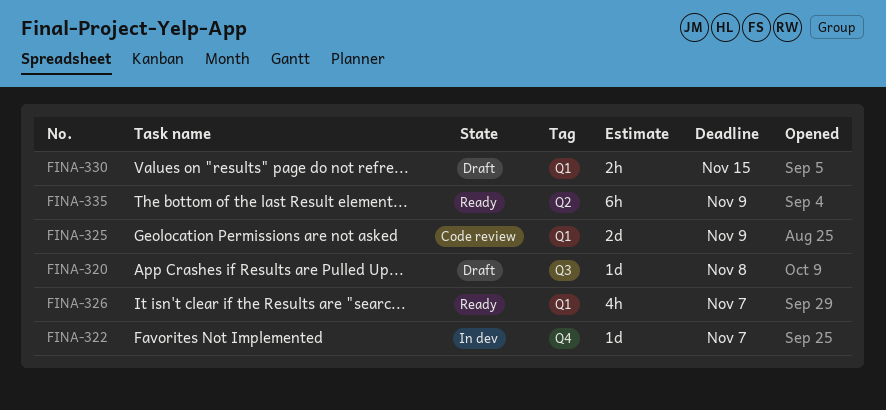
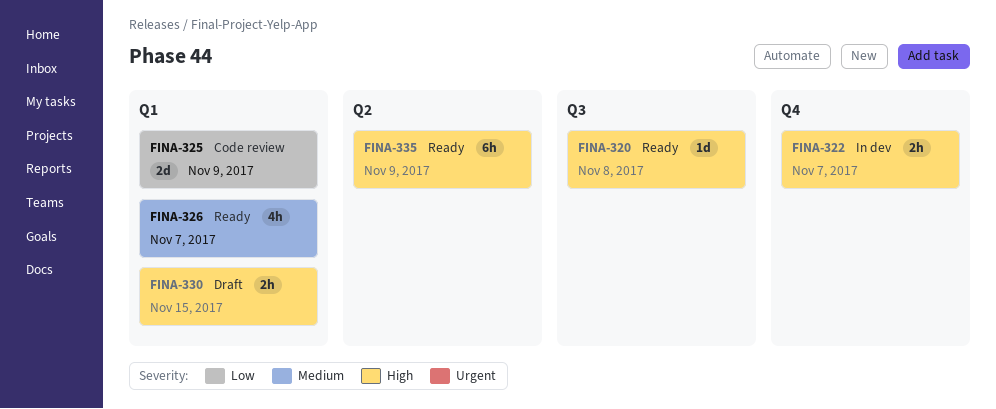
FINA-320, status: Draft -> Ready
FINA-322, estimate: 1d -> 2h

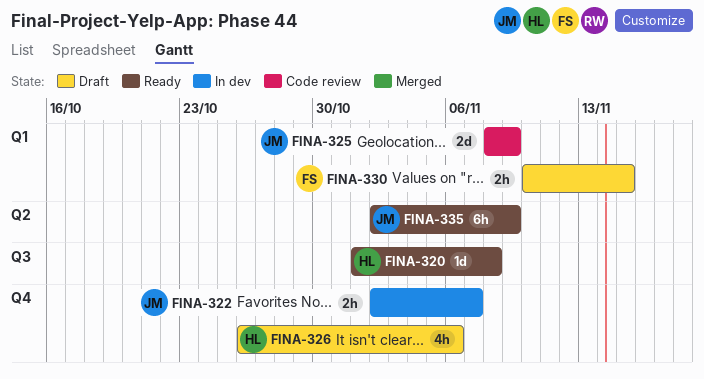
FINA-326, status: Ready -> Draft
FINA-326, label: Q1 -> Q4
FINA-326, due: Nov 7 -> Nov 6

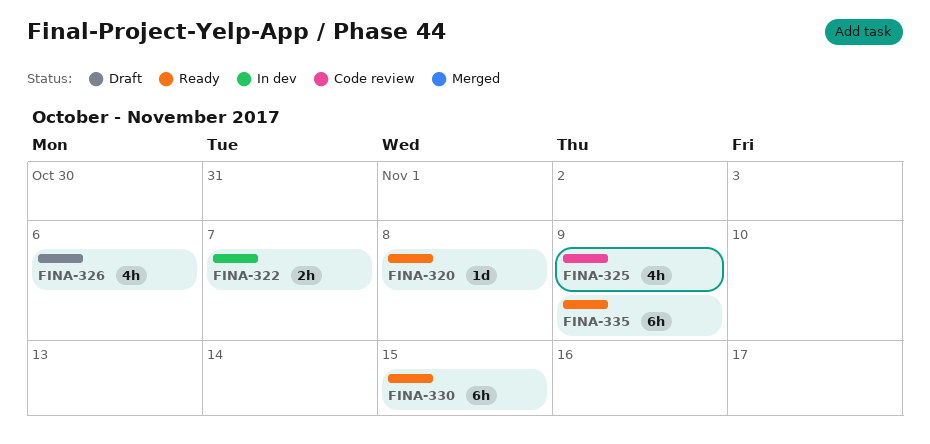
FINA-325, estimate: 2d -> 4h
FINA-330, status: Draft -> Ready
FINA-330, estimate: 2h -> 6h

